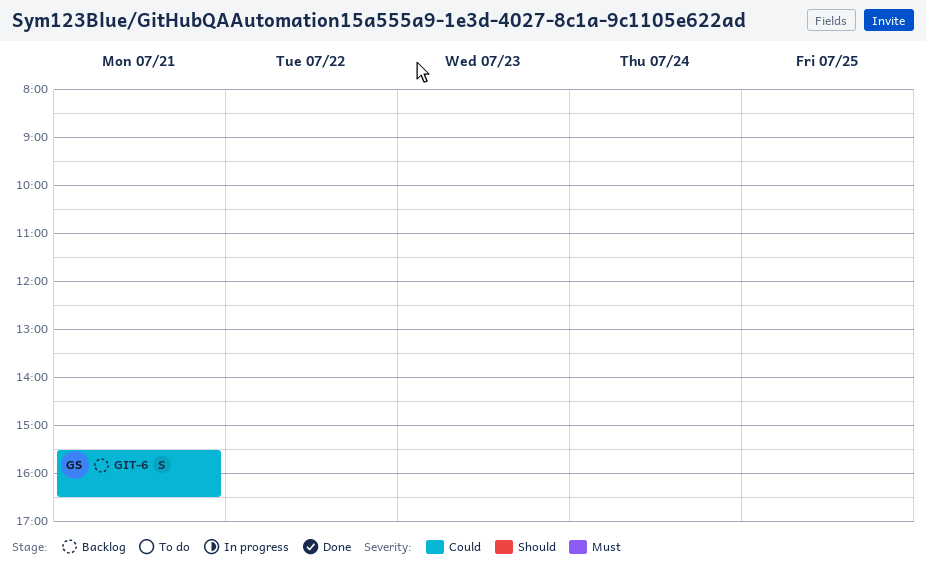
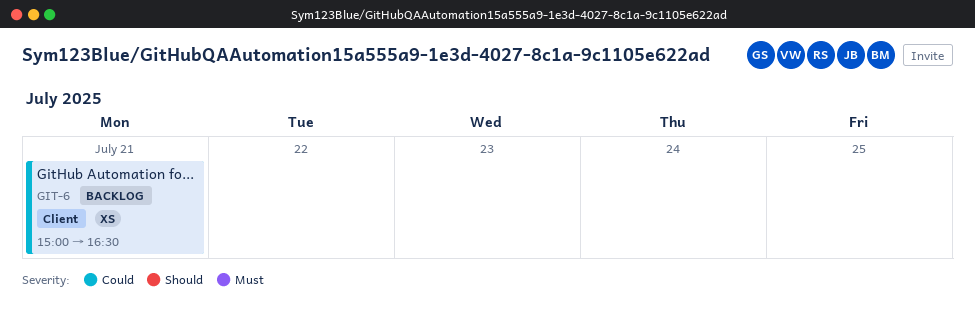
GIT-6, estimate: S -> XS
GIT-6, begins: 15:30 -> 15:00

